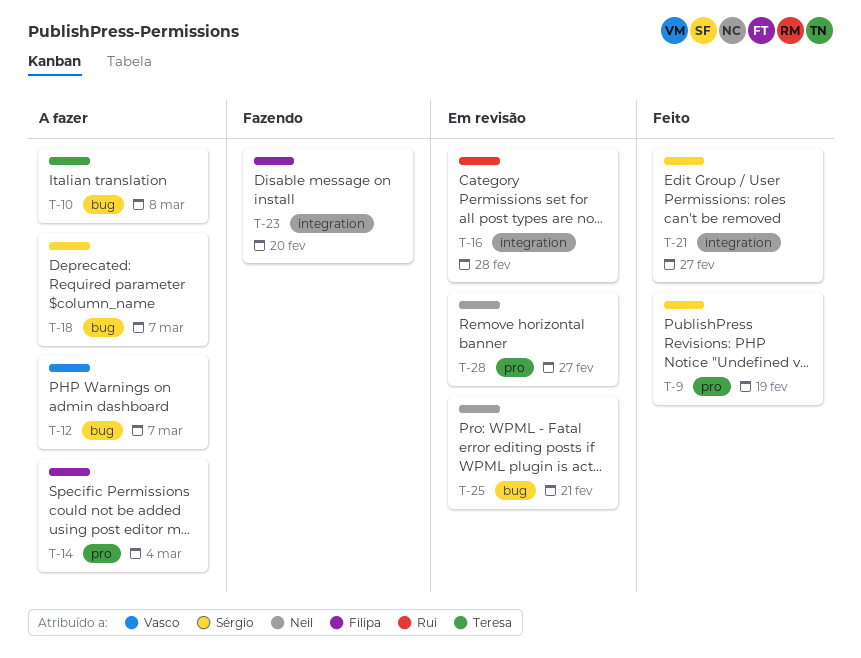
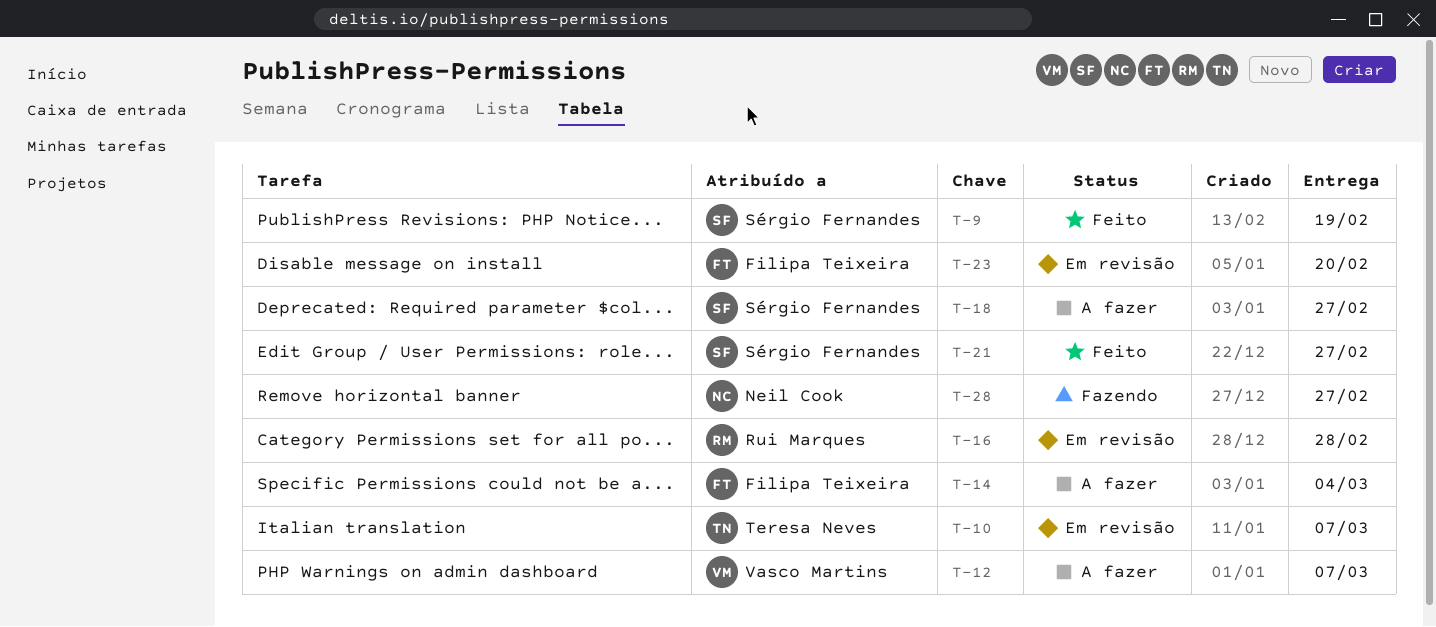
T-10, status: A fazer -> Em revisão
T-10, due: Mar 8 -> Mar 7
T-18, due: Mar 7 -> Feb 27
T-23, status: Fazendo -> Em revisão
T-25: present -> none
T-28, status: Em revisão -> Fazendo

